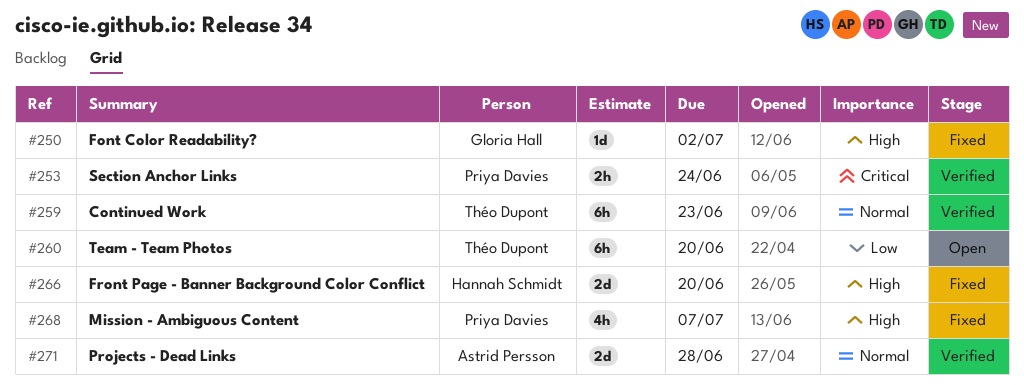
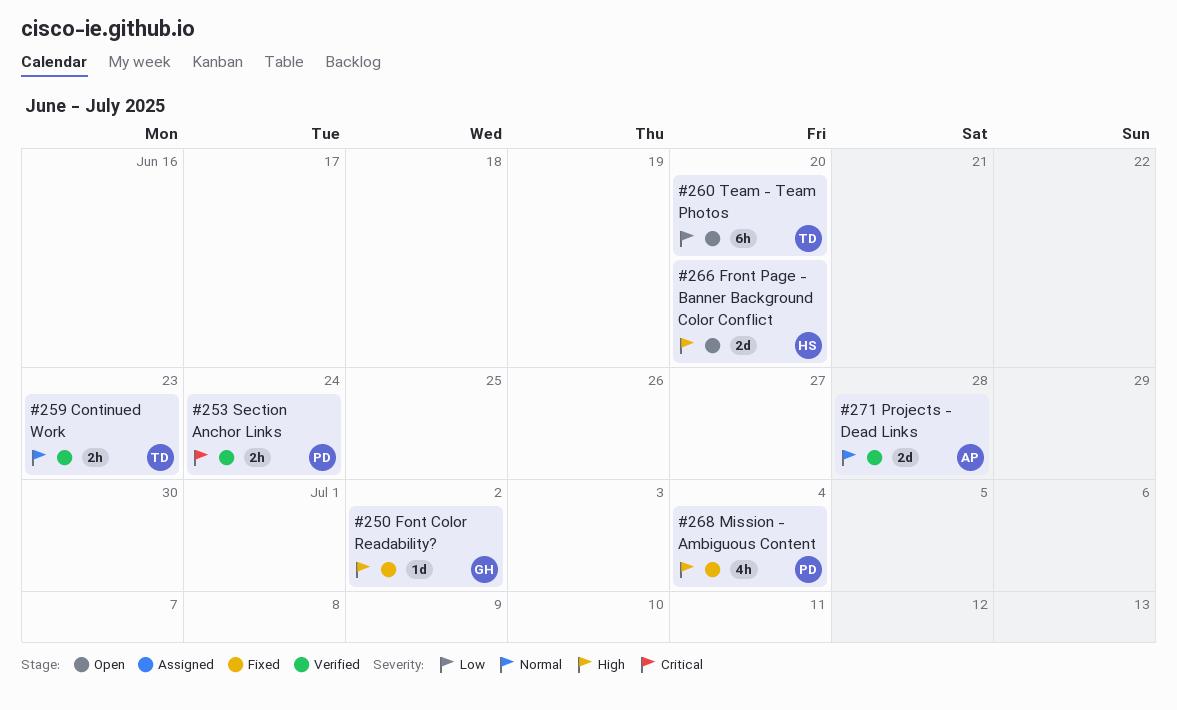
#259, estimate: 6h -> 2h
#266, status: Fixed -> Open
#268, due: Jul 7 -> Jul 4

